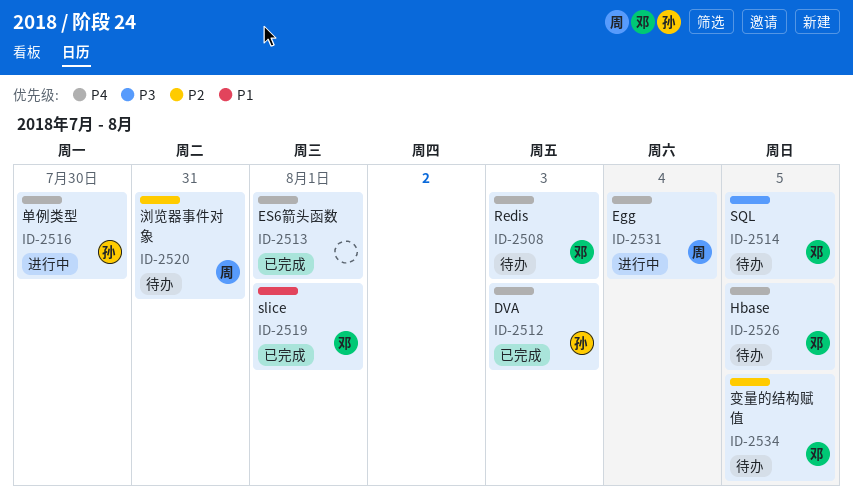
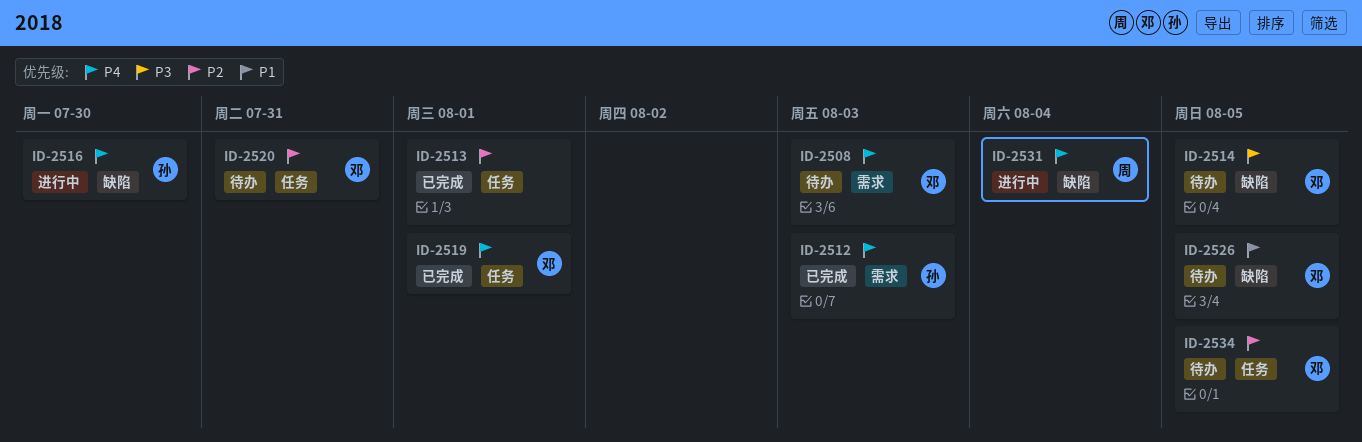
ID-2513, priority: P4 -> P2
ID-2519, priority: P1 -> P4
ID-2520, owner: 周 -> 邓
ID-2526, priority: P4 -> P1

